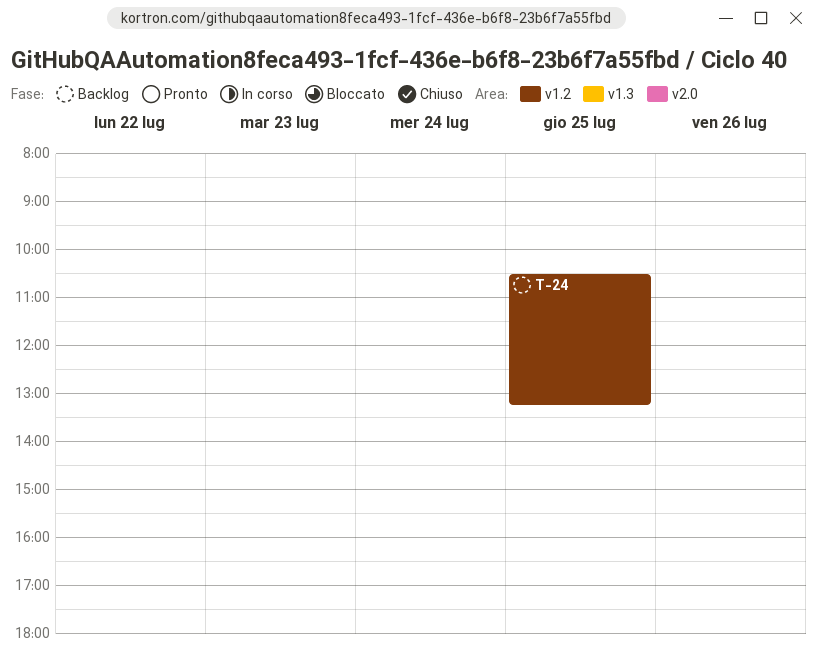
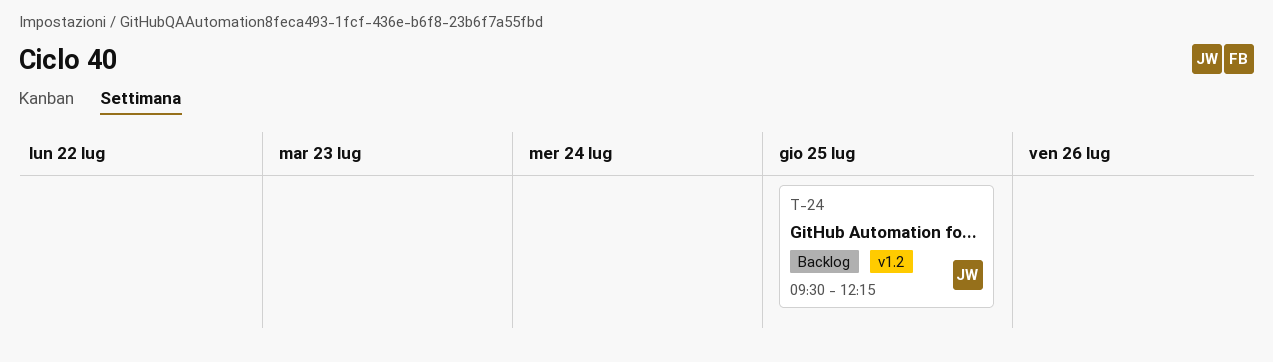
T-24, begins: 10:30 -> 09:30
T-24, ends: 13:15 -> 12:15

